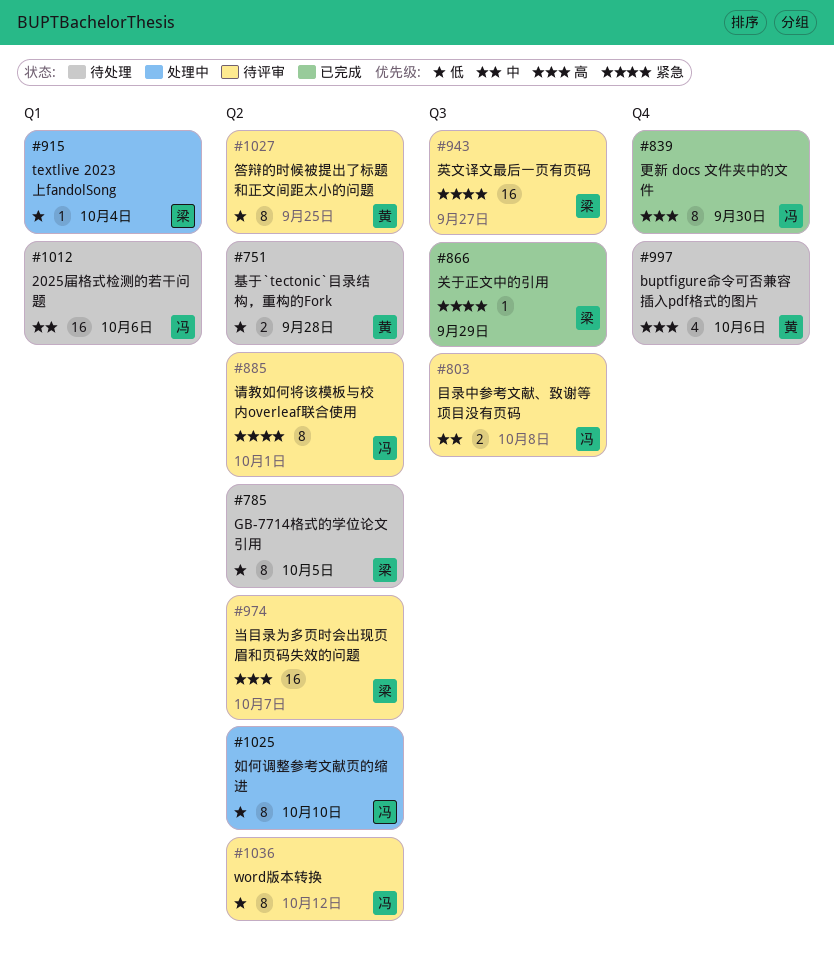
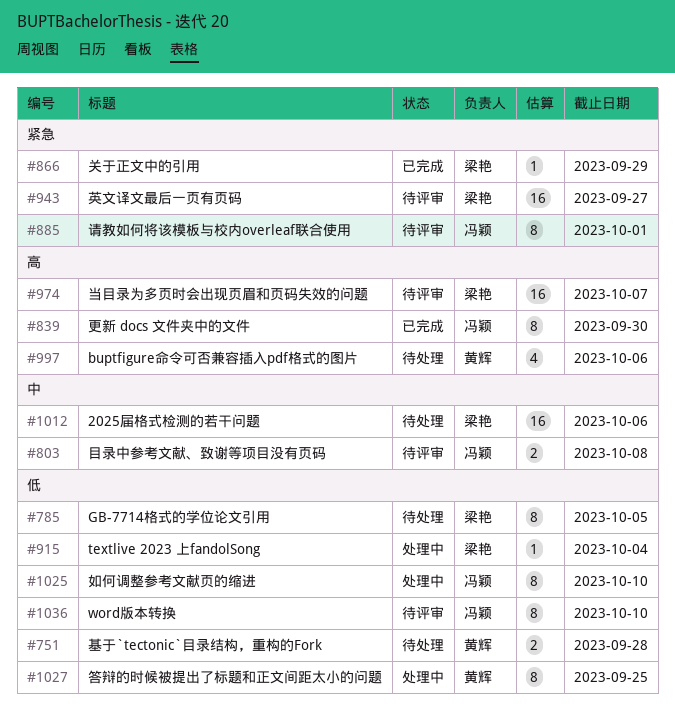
#1012, owner: 冯颖 -> 梁艳
#1027, status: 待评审 -> 处理中
#1036, due: Oct 12 -> Oct 10

